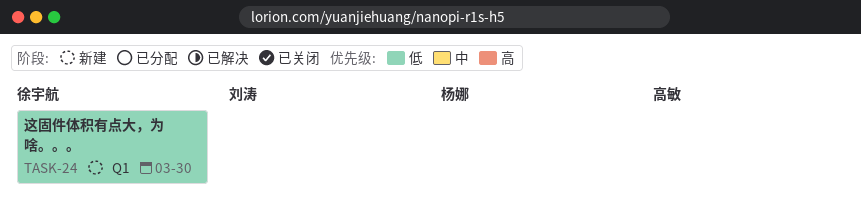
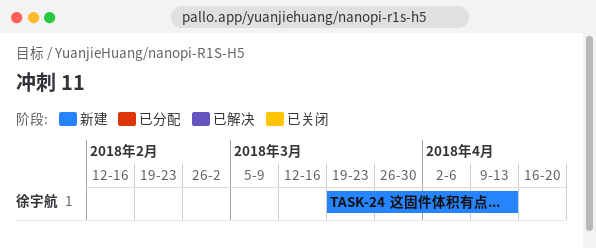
TASK-24, due: Mar 30 -> Apr 13

